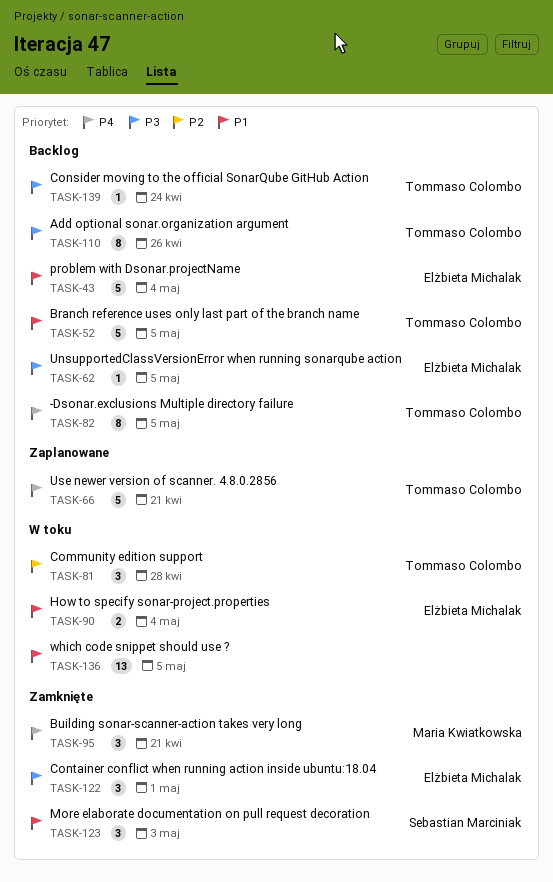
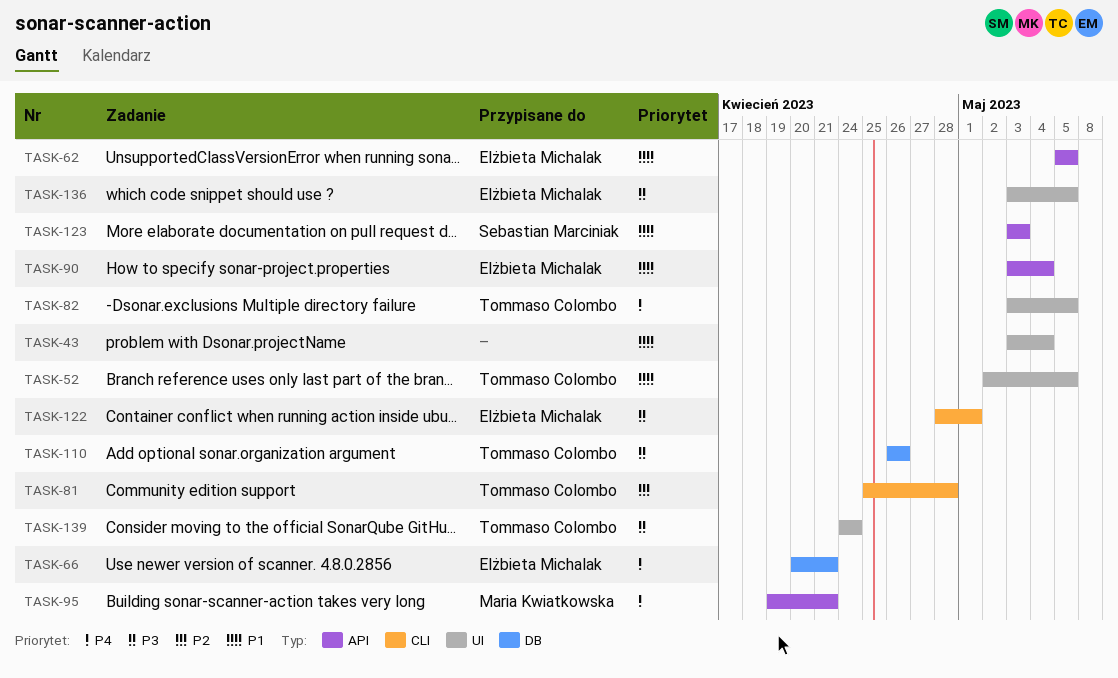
TASK-43, owner: Elżbieta Michalak -> none
TASK-62, priority: P3 -> P1
TASK-66, owner: Tommaso Colombo -> Elżbieta Michalak
TASK-136, owner: none -> Elżbieta Michalak
TASK-136, priority: P1 -> P3

